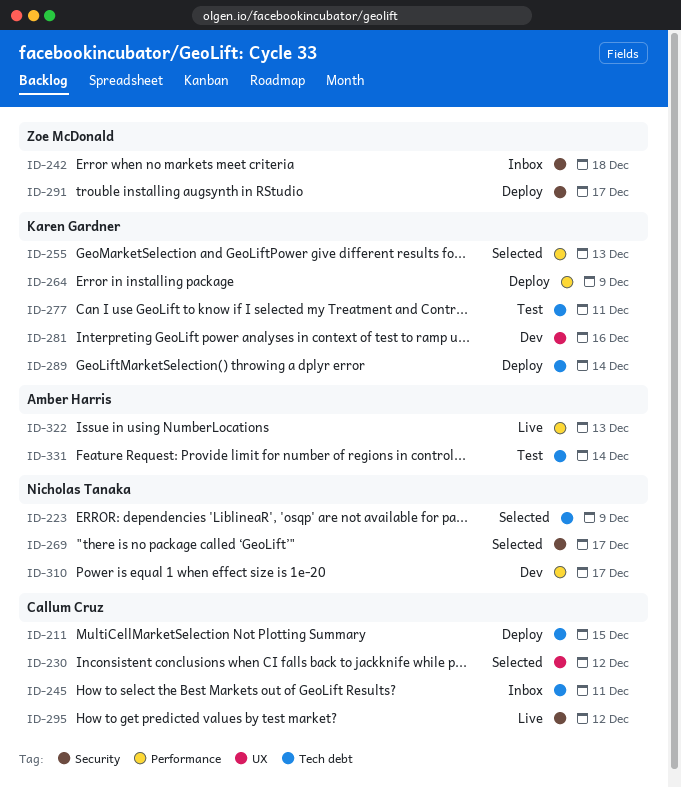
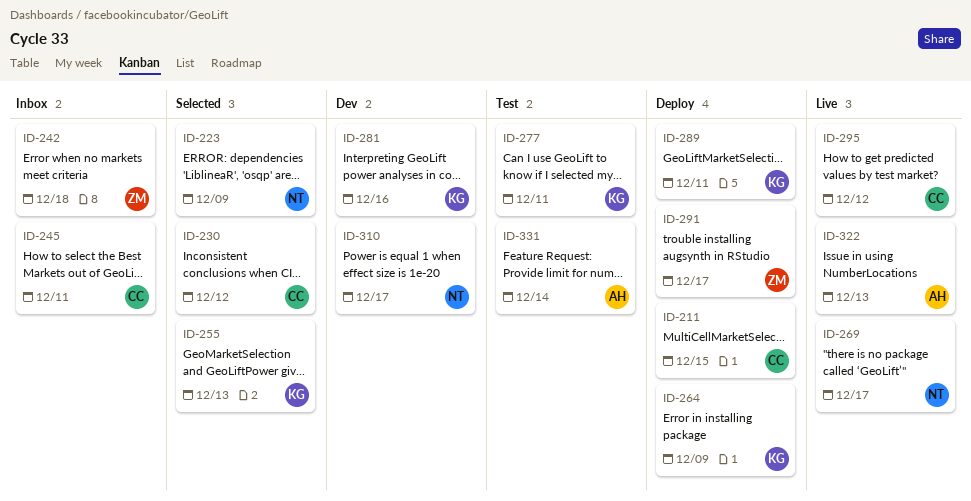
ID-269, status: Selected -> Live
ID-289, due: Dec 14 -> Dec 11

